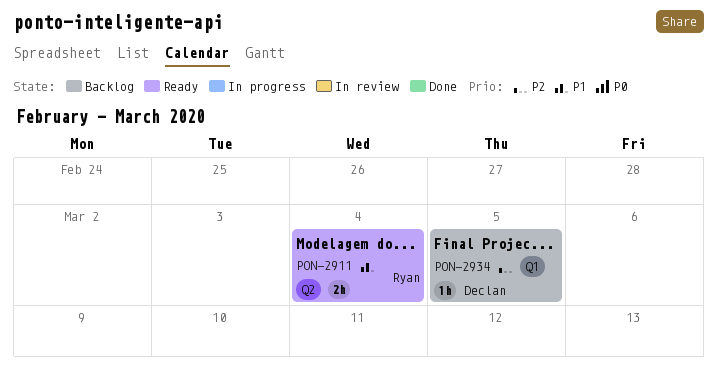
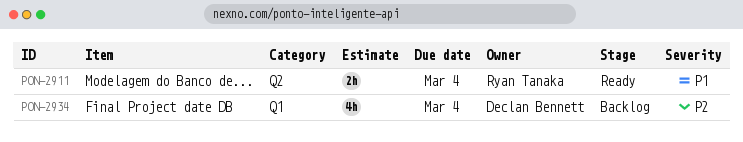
PON-2934, estimate: 1h -> 4h
PON-2934, due: Mar 5 -> Mar 4

